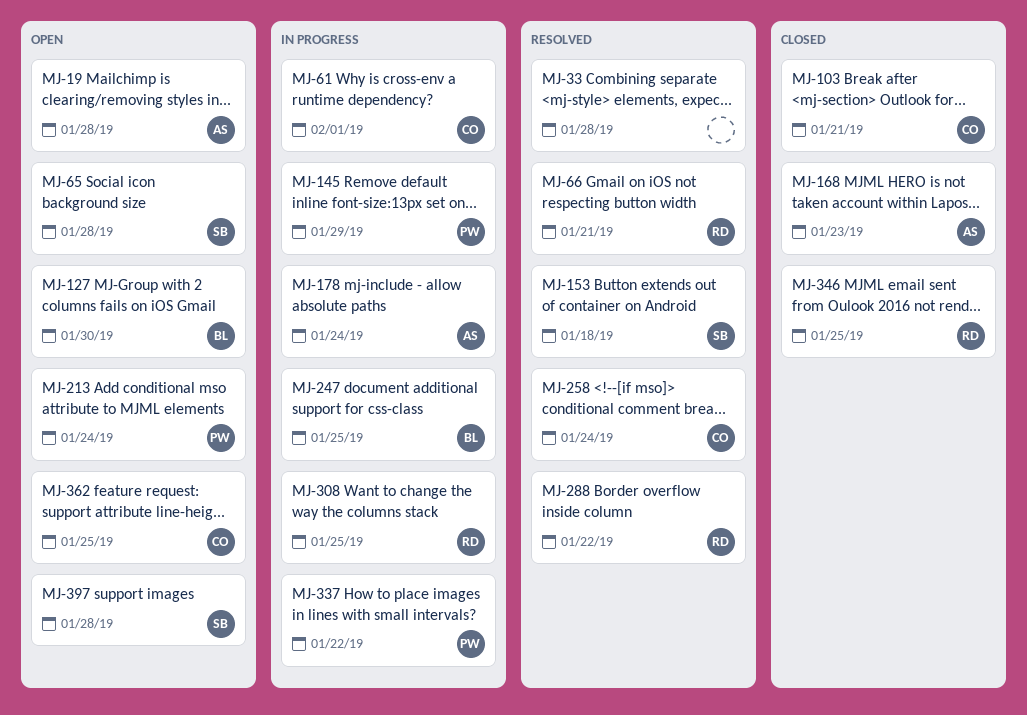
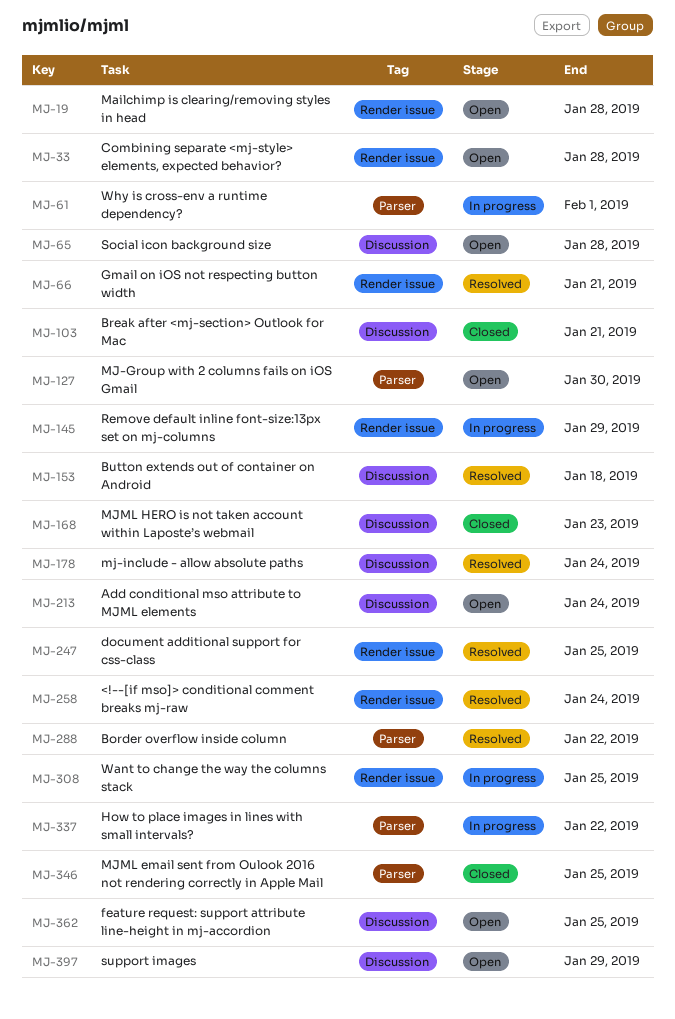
MJ-33, status: Resolved -> Open
MJ-178, status: In progress -> Resolved
MJ-247, status: In progress -> Resolved
MJ-397, due: Jan 28 -> Jan 29

